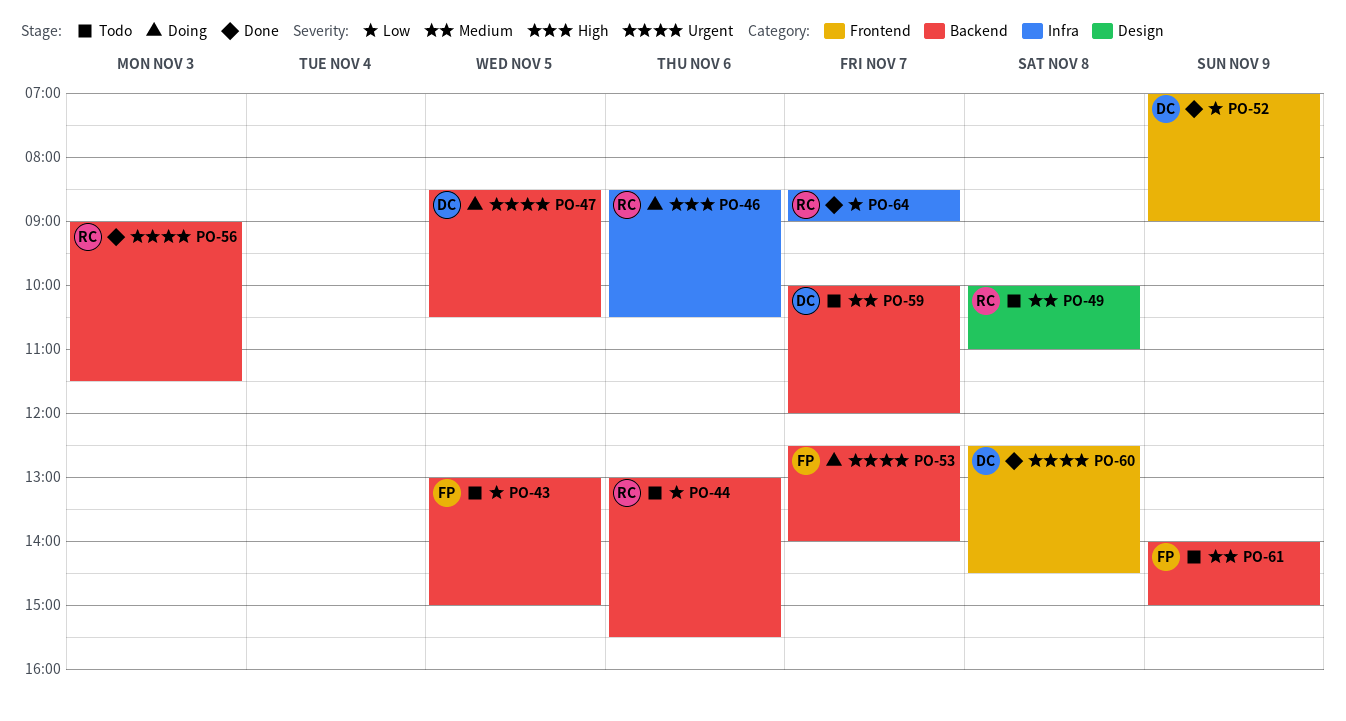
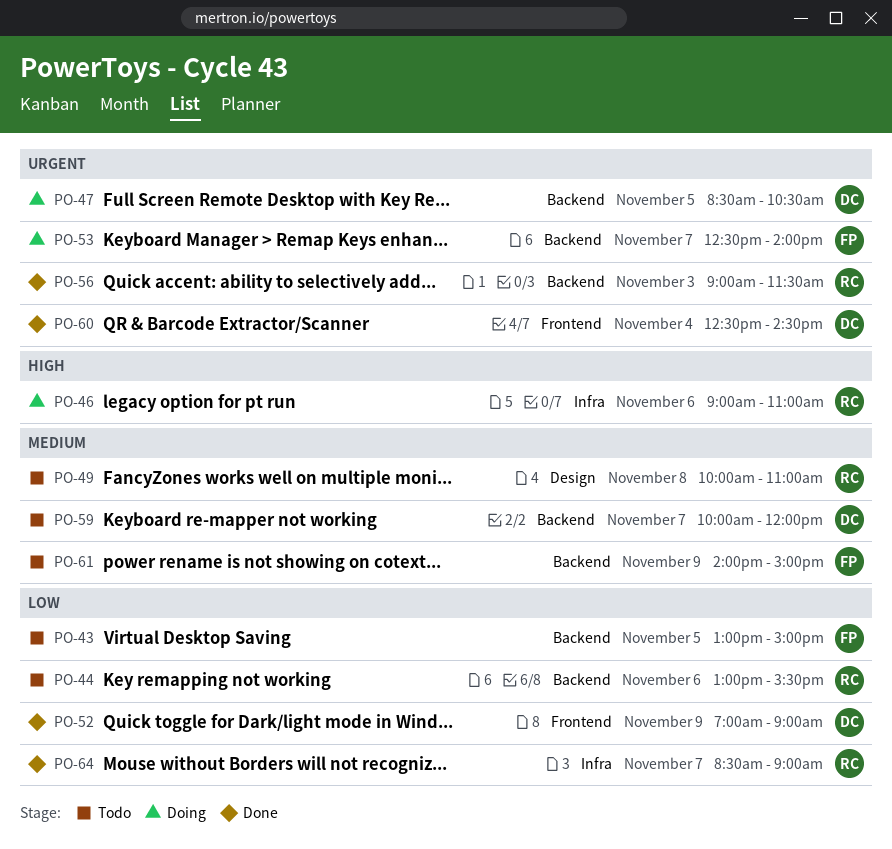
PO-46, begins: 08:30 -> 09:00
PO-46, ends: 10:30 -> 11:00
PO-60, day: Nov 8 -> Nov 4

